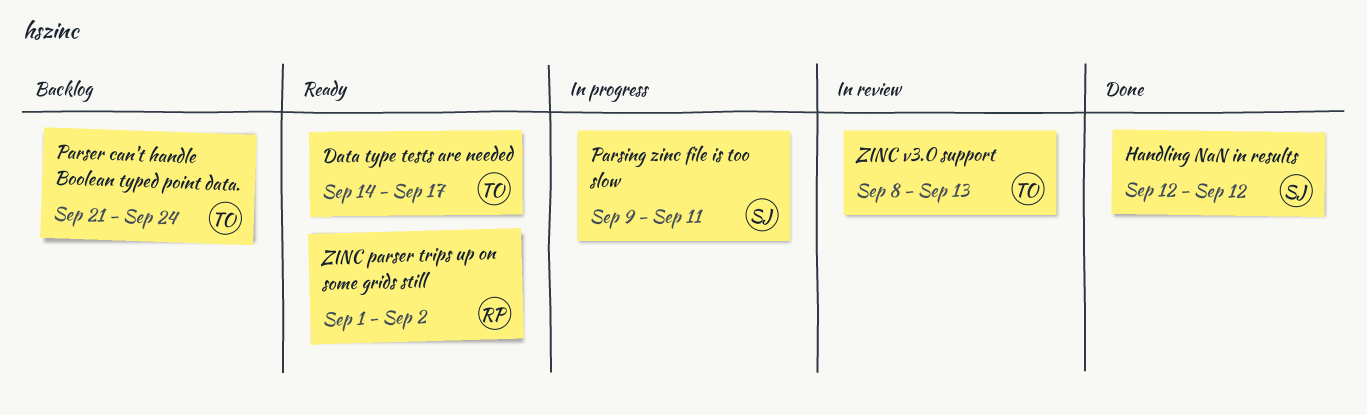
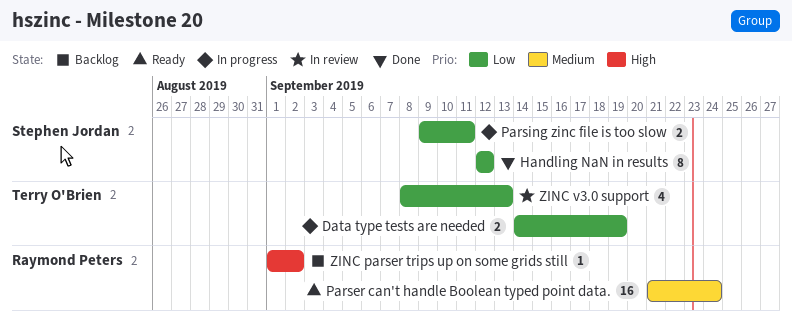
Data type tests are needed, status: Ready -> In progress
Data type tests are needed, due: Sep 17 -> Sep 19
Parser can't handle Boolean typed point data., status: Backlog -> Ready
Parser can't handle Boolean typed point data., owner: Terry O'Brien -> Raymond Peters
ZINC parser trips up on some grids still, status: Ready -> Backlog

